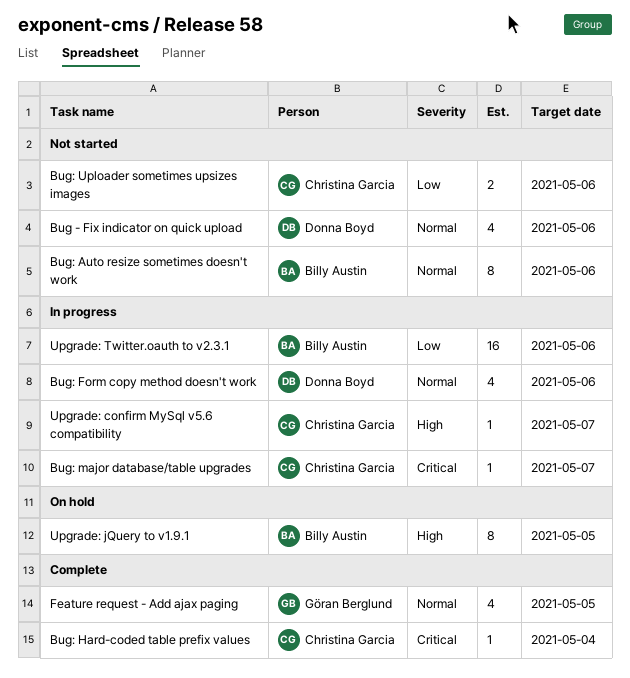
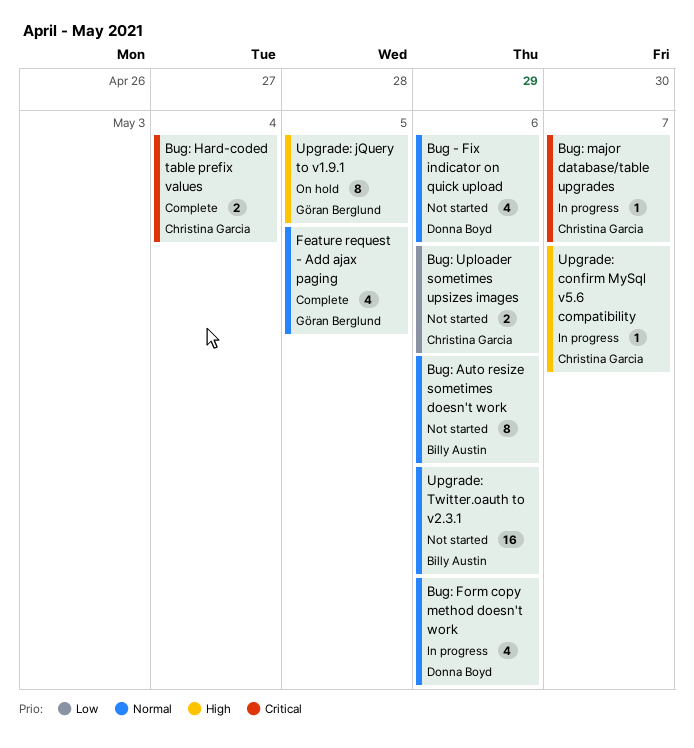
Bug: Hard-coded table prefix values, estimate: 1 -> 2
Upgrade: jQuery to v1.9.1, owner: Billy Austin -> Göran Berglund
Upgrade: Twitter.oauth to v2.3.1, status: In progress -> Not started
Upgrade: Twitter.oauth to v2.3.1, priority: Low -> Normal

